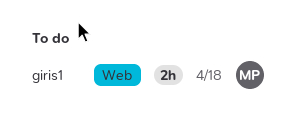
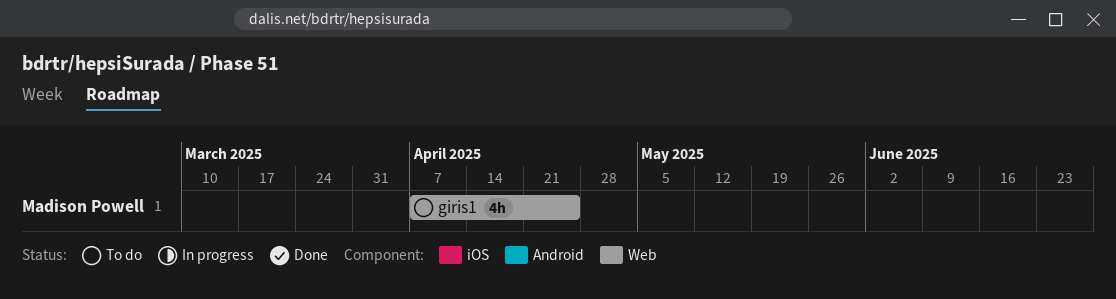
giris1, estimate: 2h -> 4h
giris1, due: Apr 18 -> Apr 25

